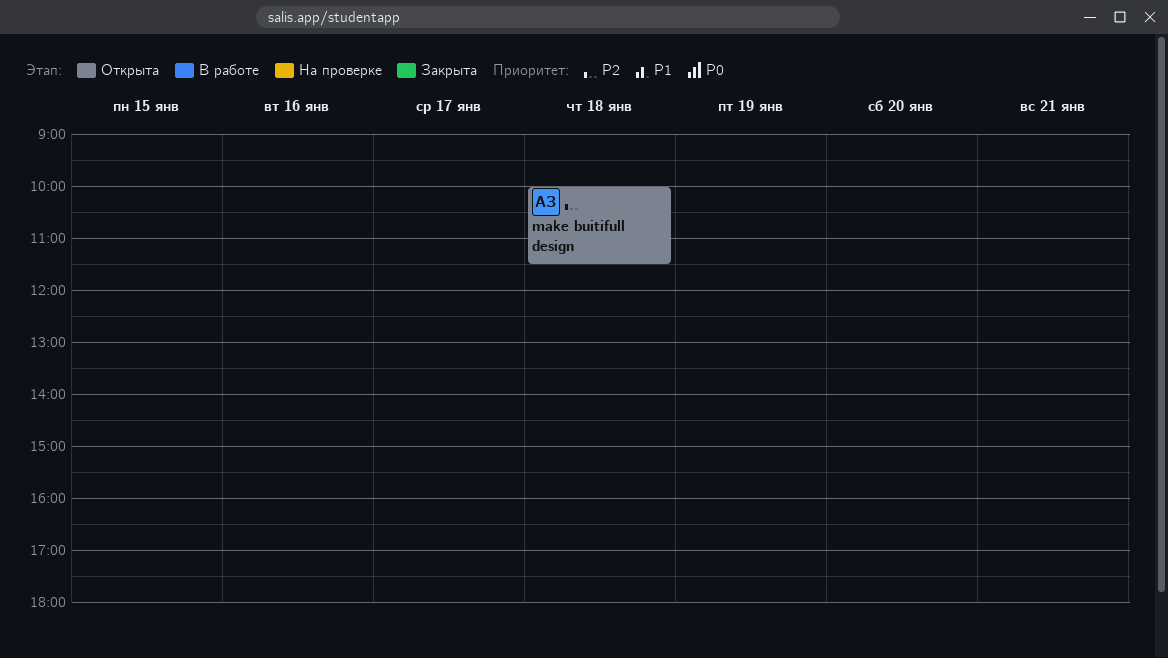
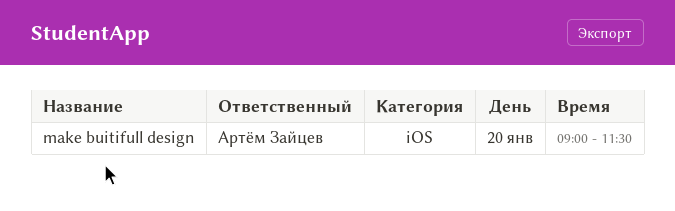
make buitifull design, day: Jan 18 -> Jan 20
make buitifull design, begins: 10:00 -> 09:00

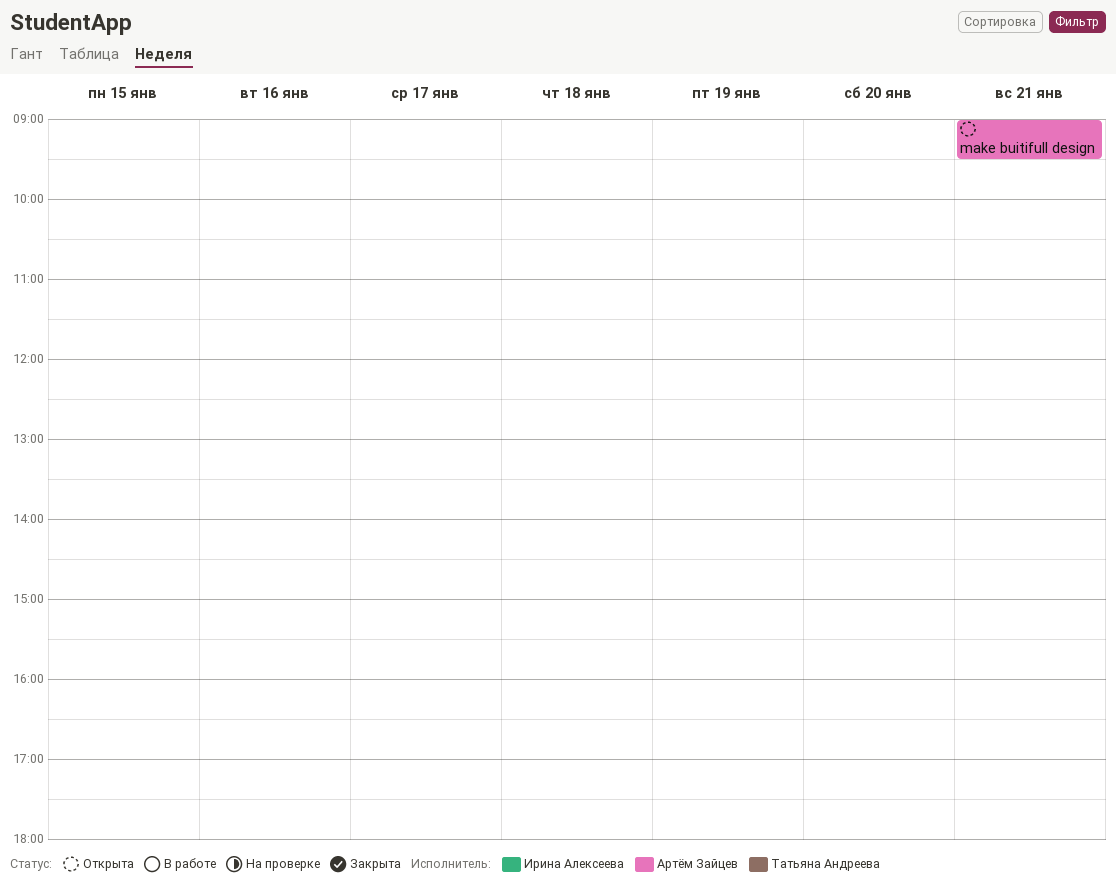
make buitifull design, day: Jan 20 -> Jan 21
make buitifull design, ends: 11:30 -> 09:30

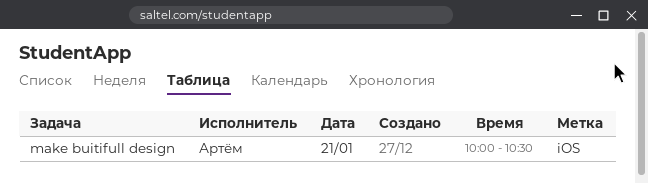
make buitifull design, begins: 09:00 -> 10:00
make buitifull design, ends: 09:30 -> 10:30

